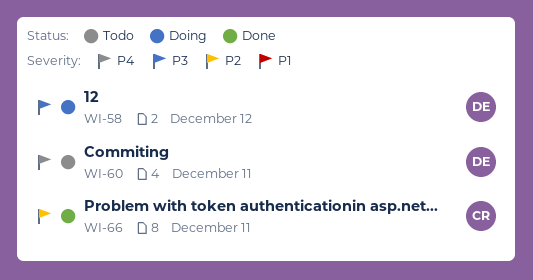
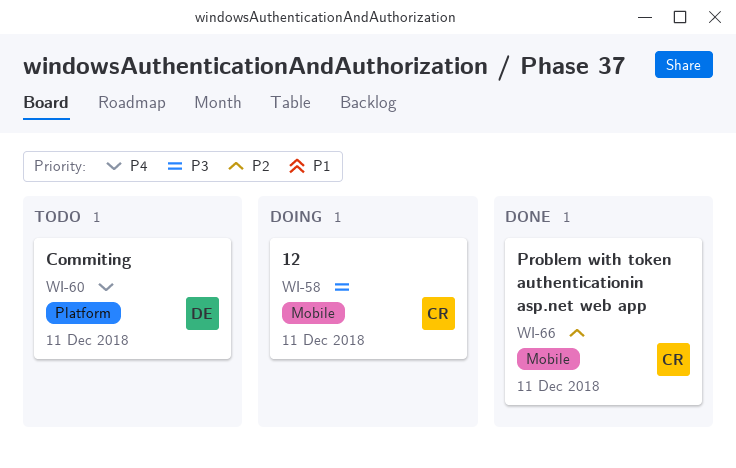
WI-58, owner: DE -> CR
WI-58, due: Dec 12 -> Dec 11

